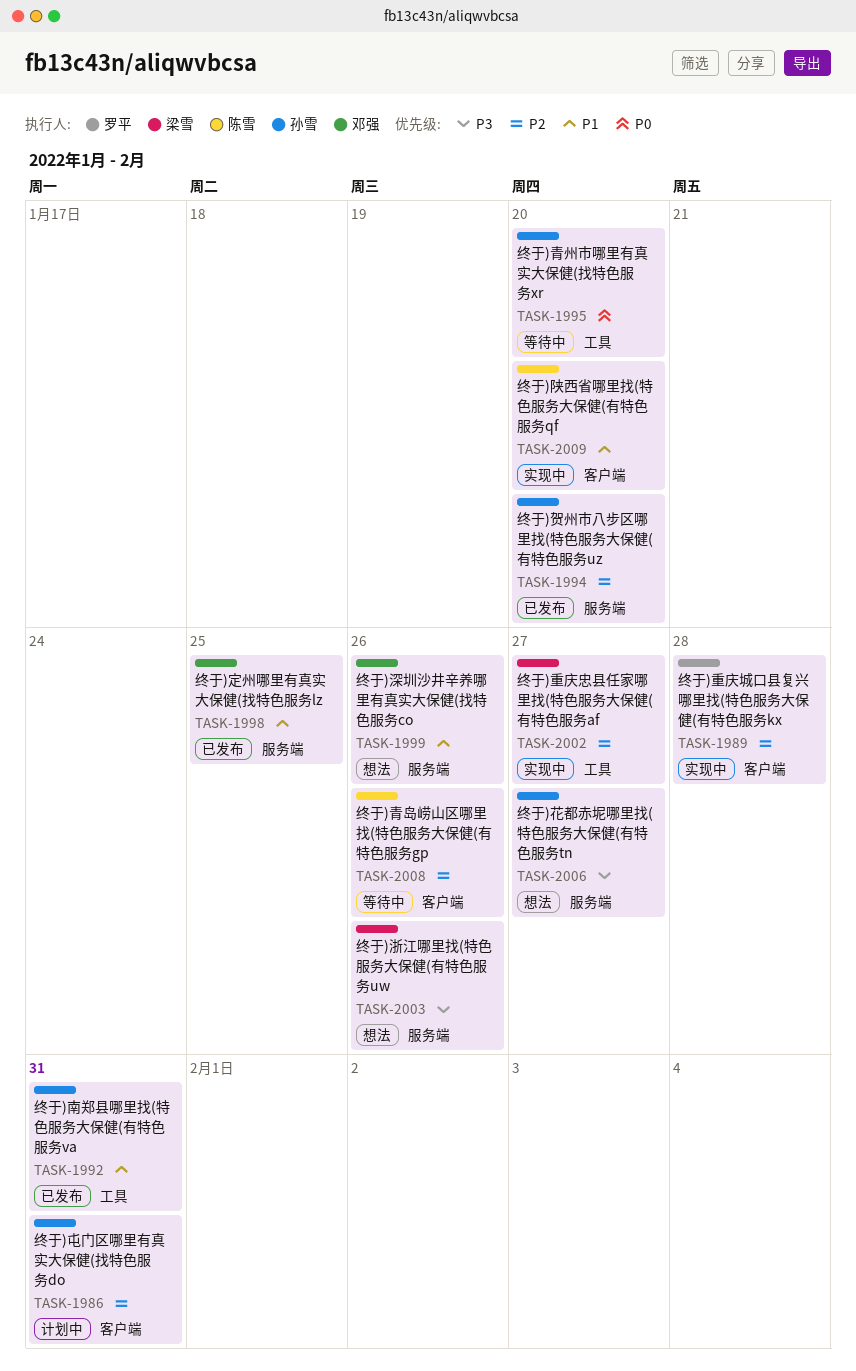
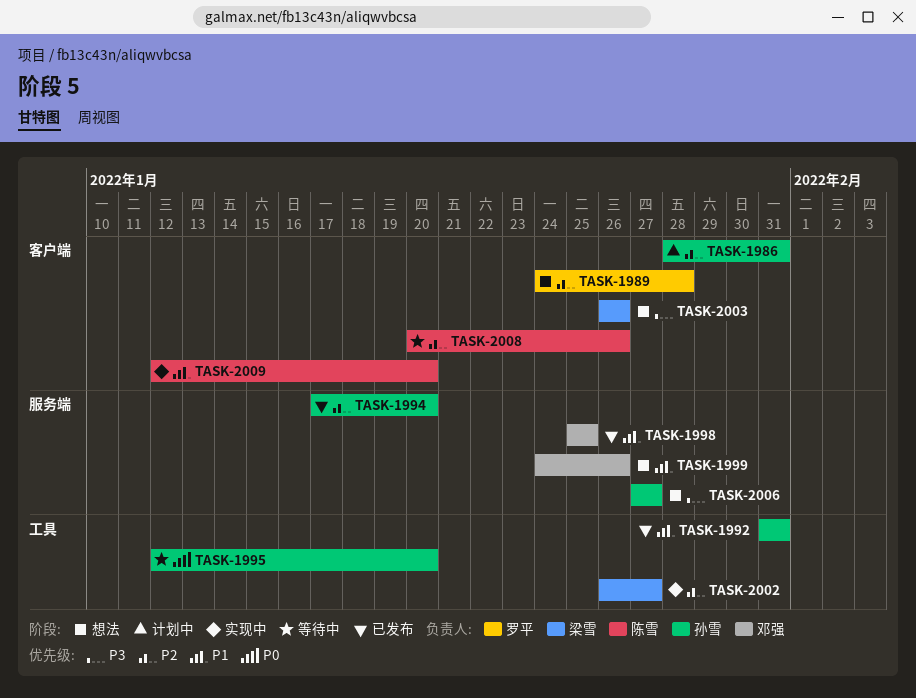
TASK-1989, status: 实现中 -> 想法
TASK-2003, label: 服务端 -> 客户端

